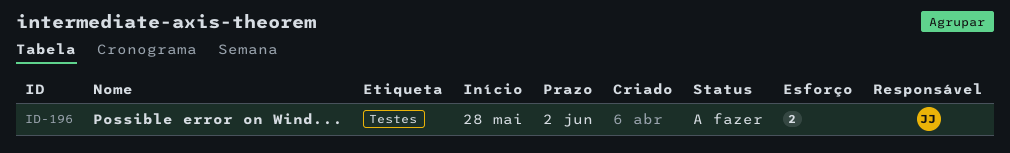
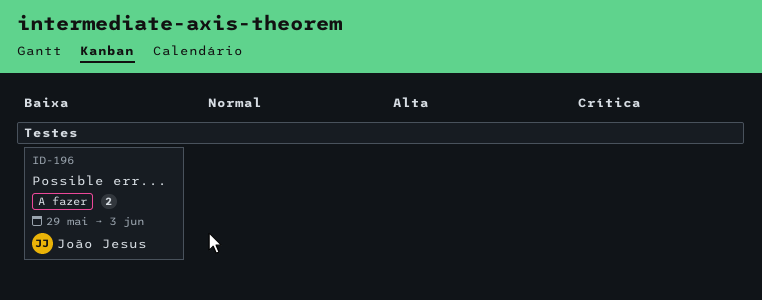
ID-196, start: May 28 -> May 29
ID-196, due: Jun 2 -> Jun 3

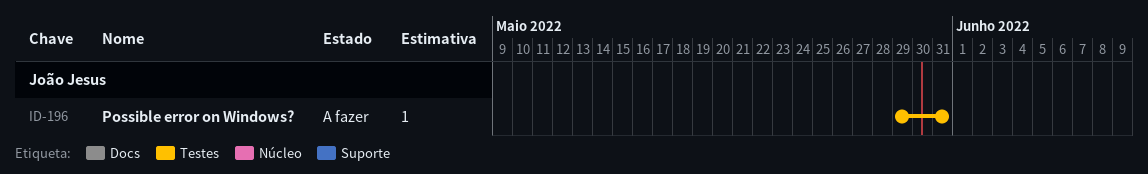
ID-196, estimate: 2 -> 1
ID-196, due: Jun 3 -> May 31

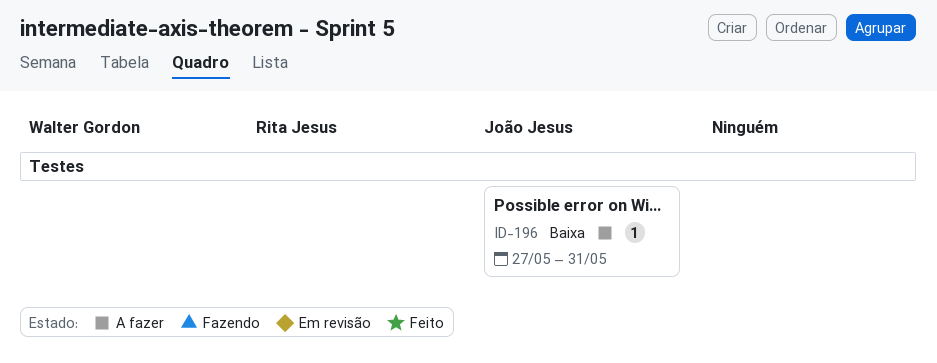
ID-196, start: May 29 -> May 27

